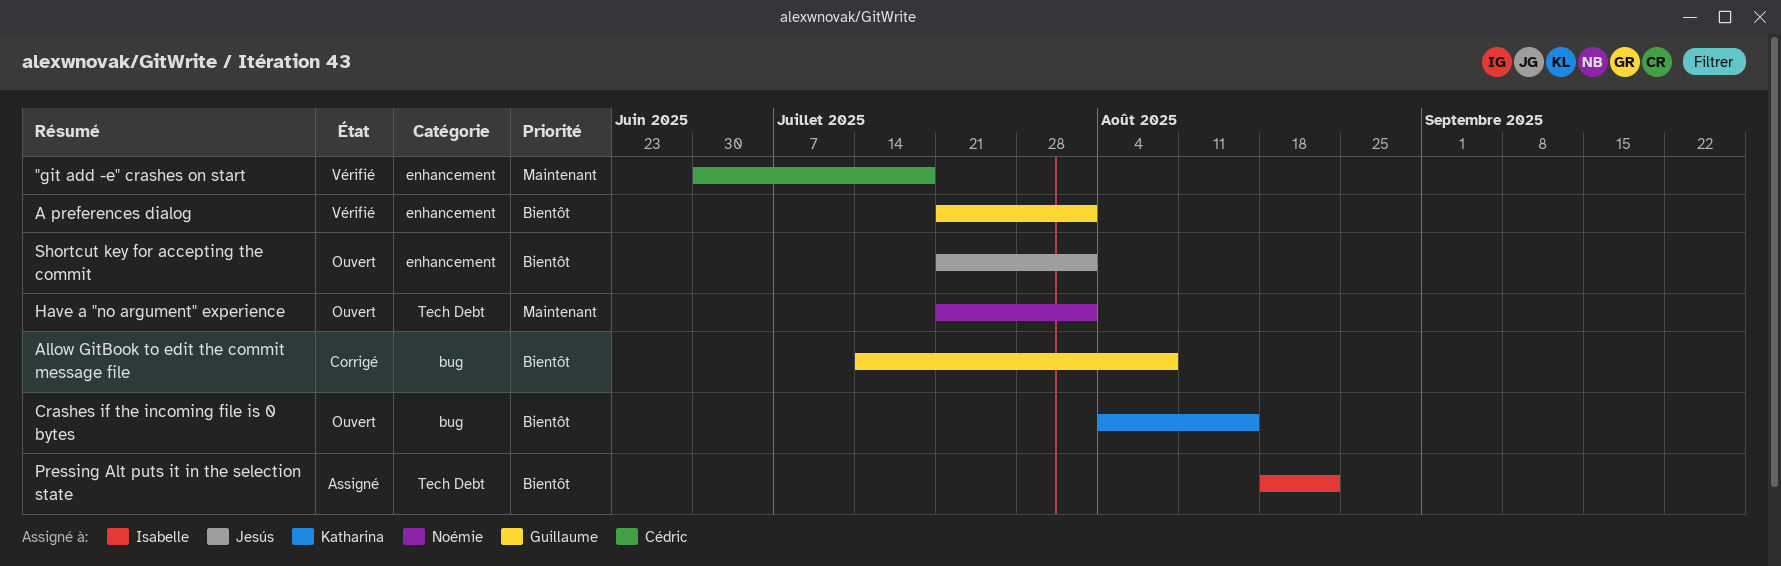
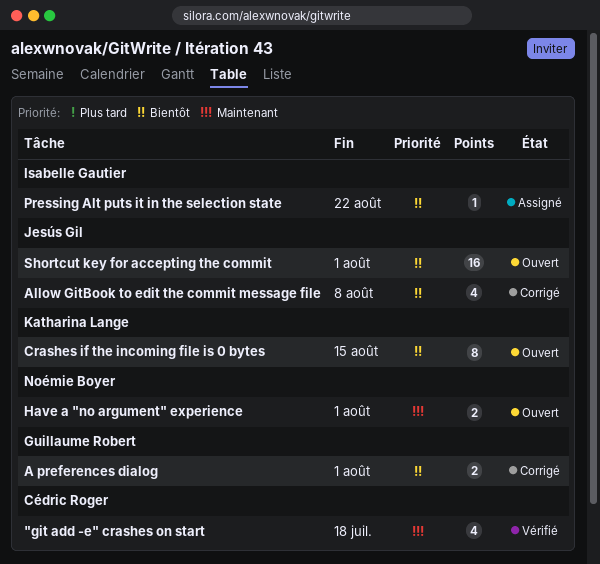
A preferences dialog, status: Vérifié -> Corrigé
Allow GitBook to edit the commit message file, owner: Guillaume Robert -> Jesús Gil

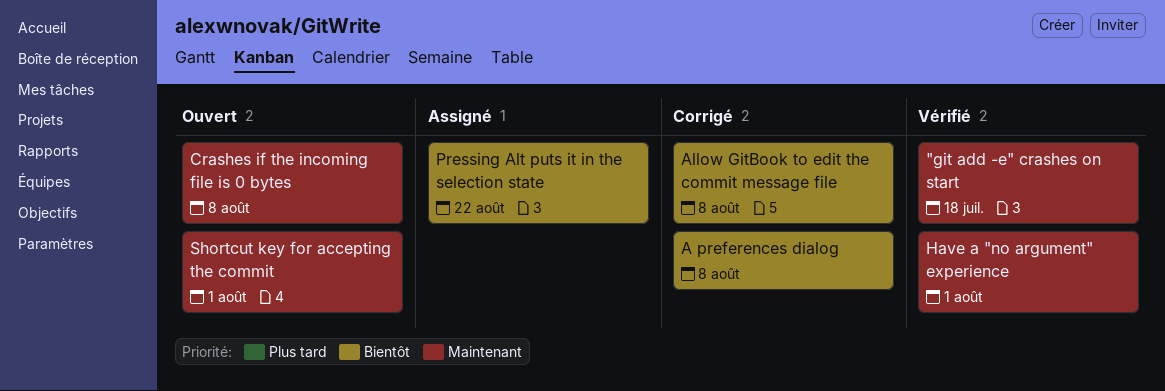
A preferences dialog, due: Aug 1 -> Aug 8
Crashes if the incoming file is 0 bytes, priority: Bientôt -> Maintenant
Crashes if the incoming file is 0 bytes, due: Aug 15 -> Aug 8
Have a "no argument" experience, status: Ouvert -> Vérifié
Shortcut key for accepting the commit, priority: Bientôt -> Maintenant

